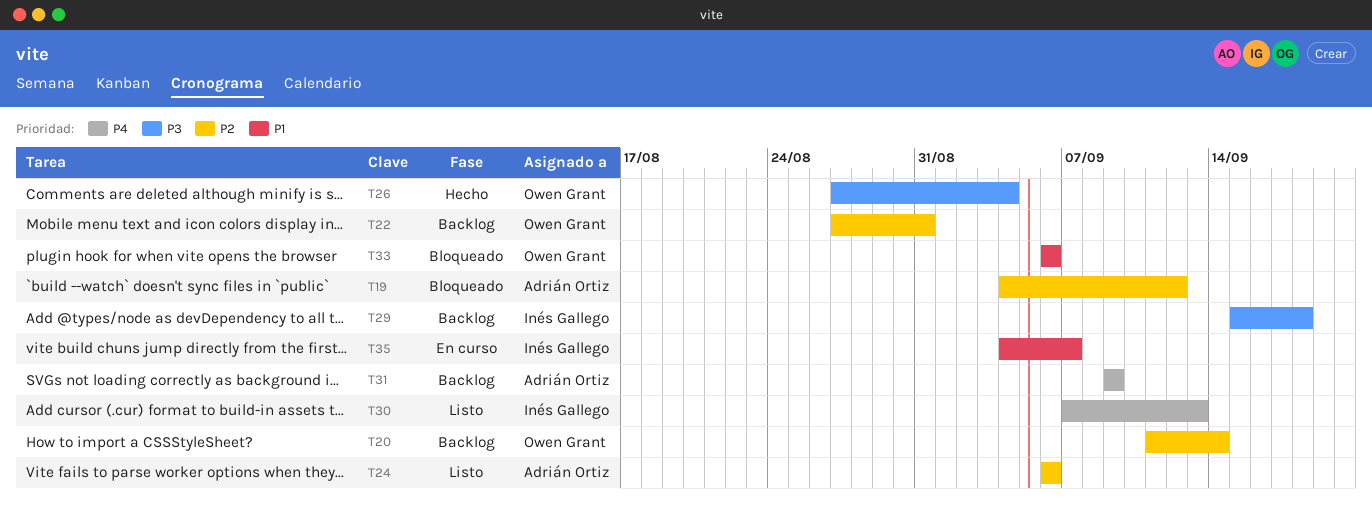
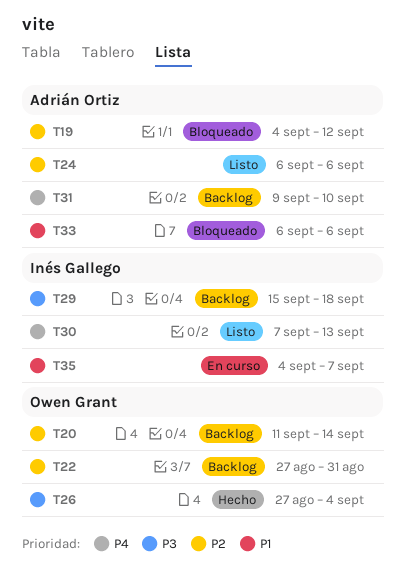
T31, due: Sep 9 -> Sep 10
T33, owner: Owen Grant -> Adrián Ortiz

